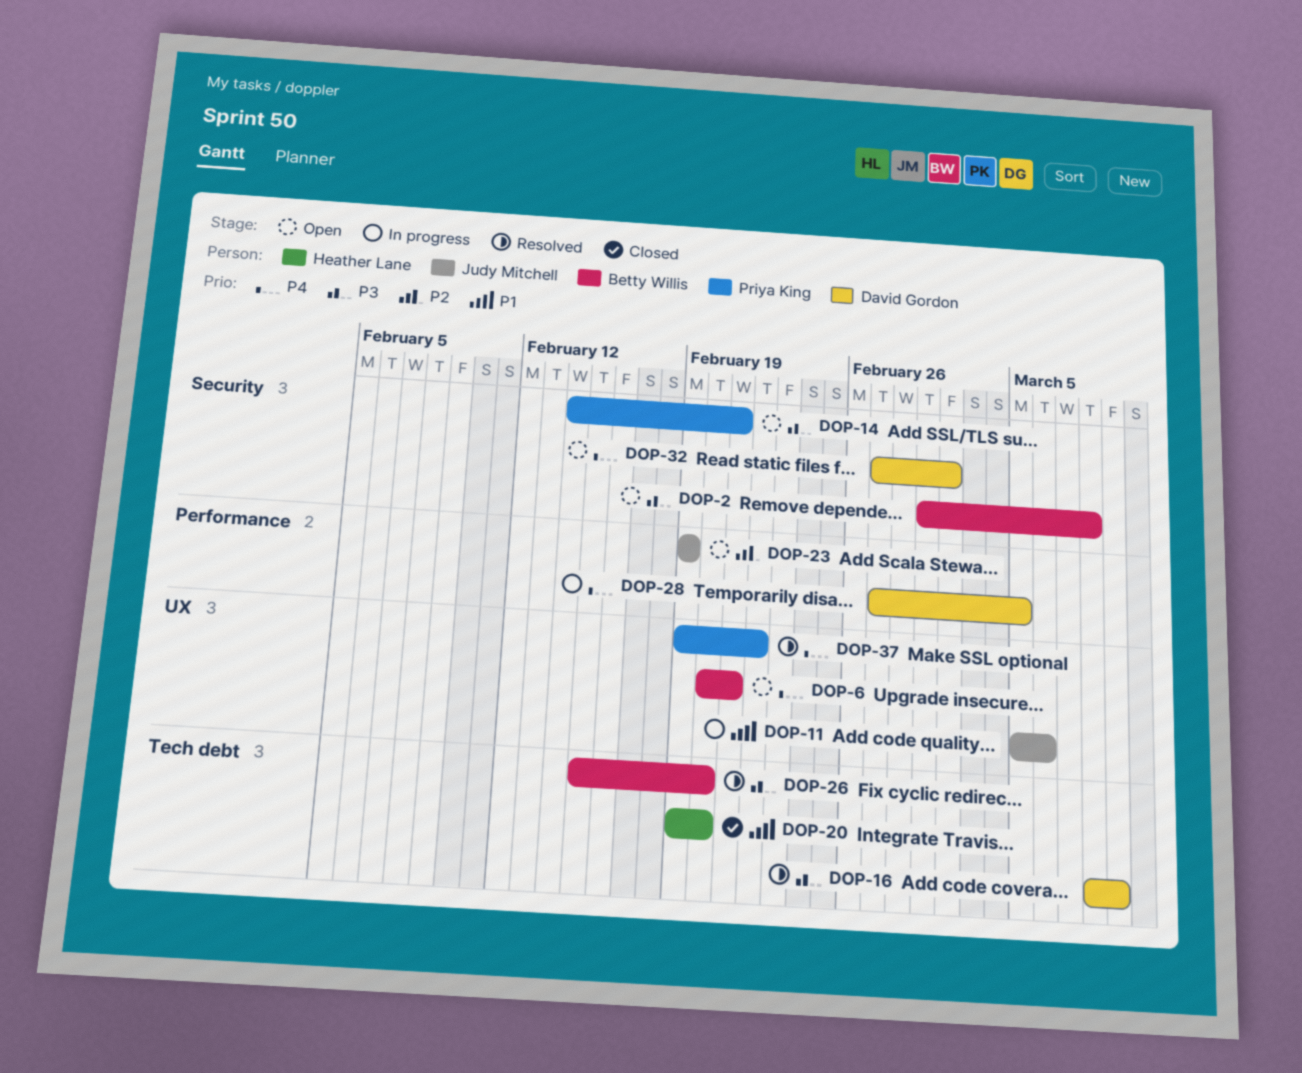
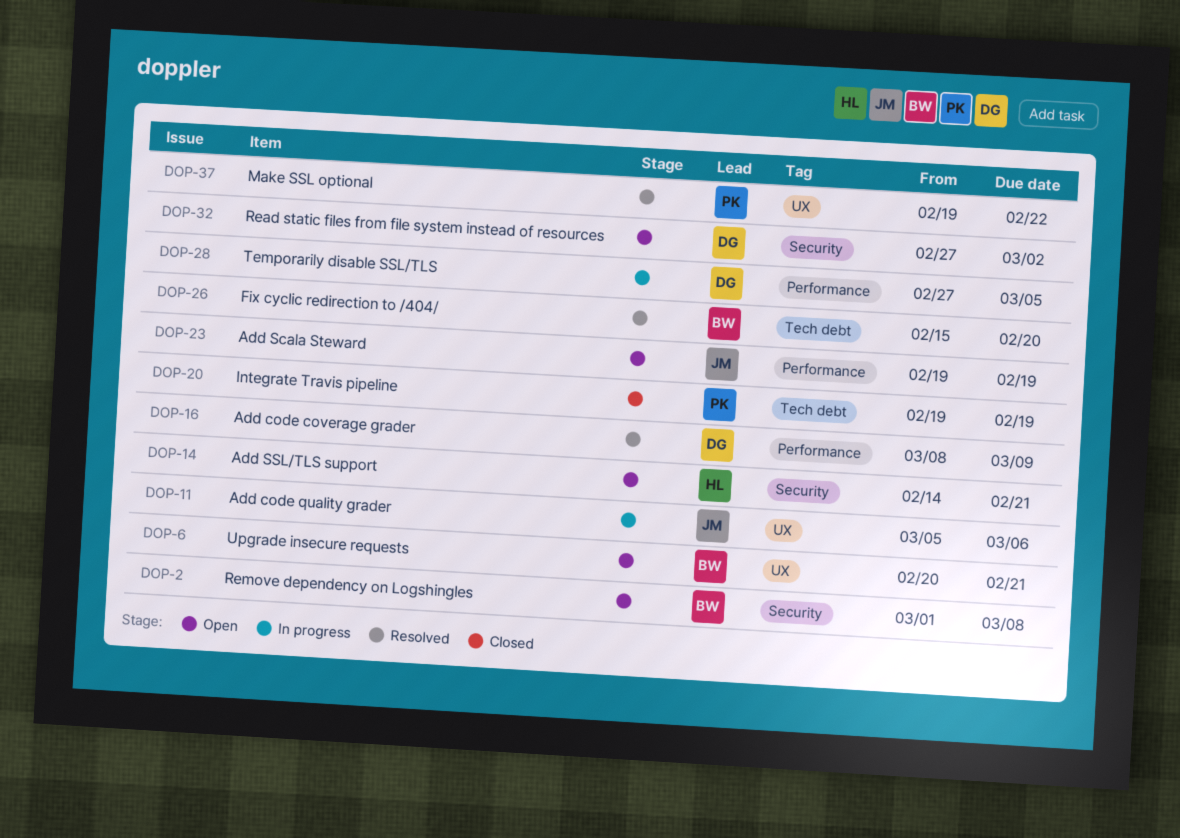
DOP-14, owner: Priya King -> Heather Lane
DOP-16, label: Tech debt -> Performance
DOP-20, owner: Heather Lane -> Priya King
DOP-20, due: Feb 20 -> Feb 19

